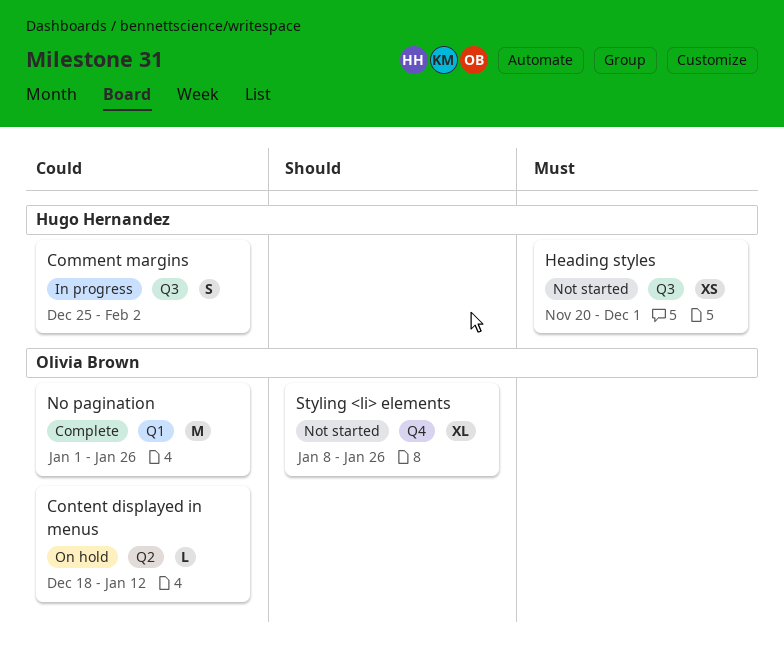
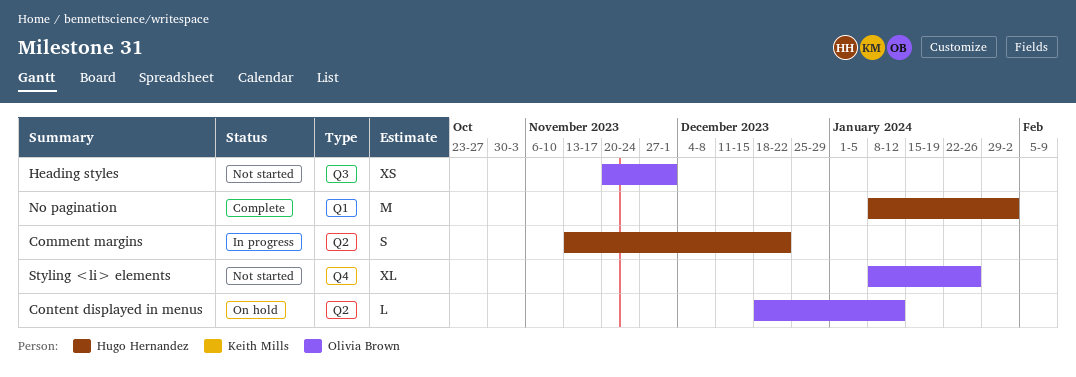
Comment margins, label: Q3 -> Q2
Comment margins, start: Dec 25 -> Nov 13
Comment margins, due: Feb 2 -> Dec 22
Heading styles, owner: Hugo Hernandez -> Olivia Brown
No pagination, owner: Olivia Brown -> Hugo Hernandez
No pagination, start: Jan 1 -> Jan 8
No pagination, due: Jan 26 -> Feb 2

